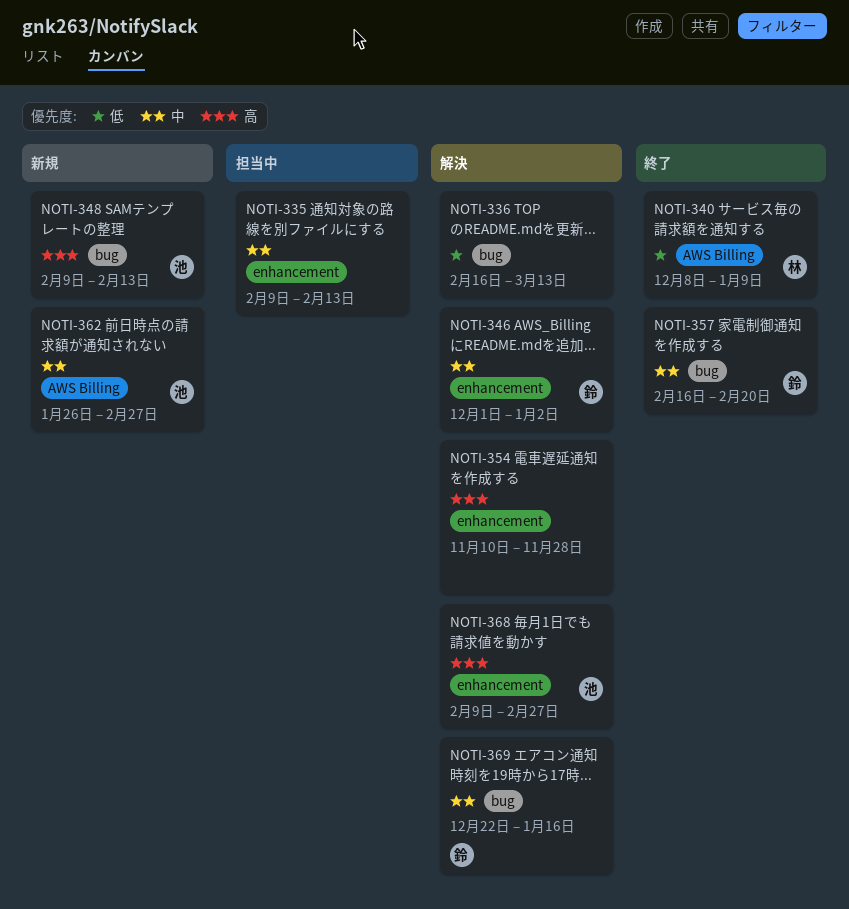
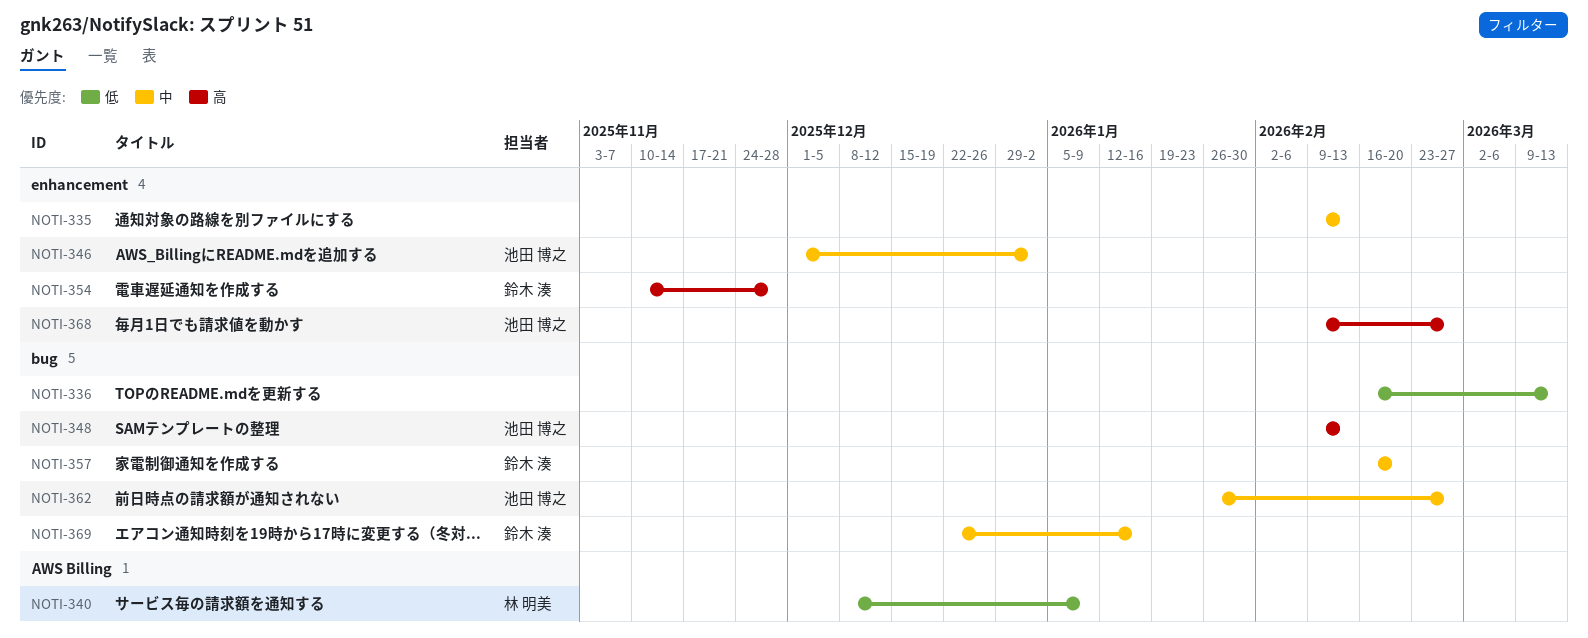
NOTI-346, owner: 鈴木 湊 -> 池田 博之
NOTI-354, owner: none -> 鈴木 湊
NOTI-362, label: AWS Billing -> bug

